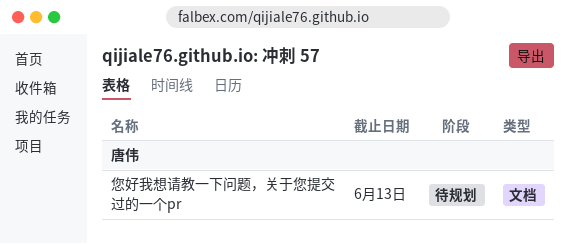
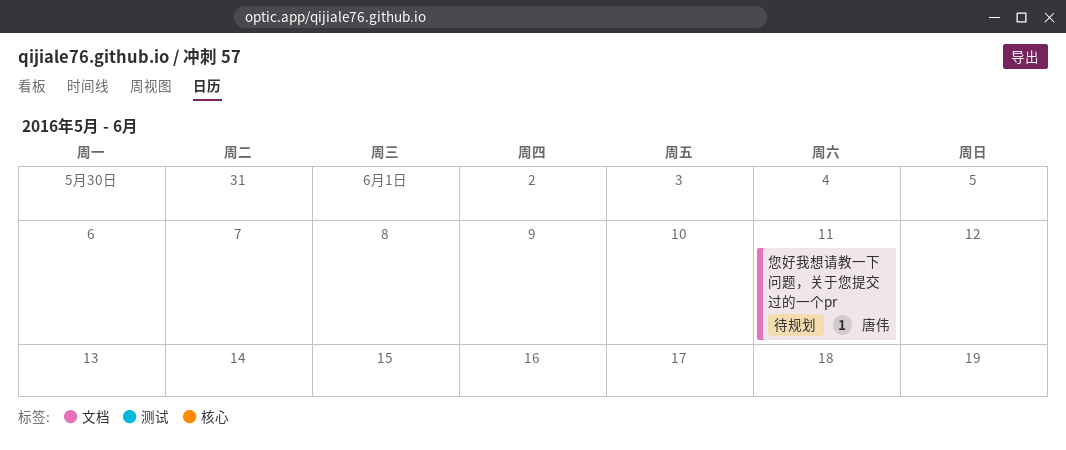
您好我想请教一下问题，关于您提交过的一个pr, due: Jun 13 -> Jun 11

